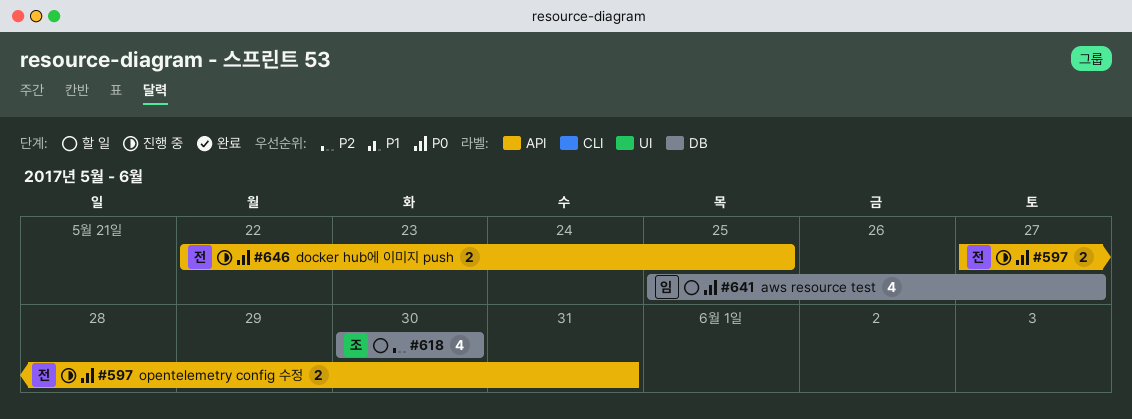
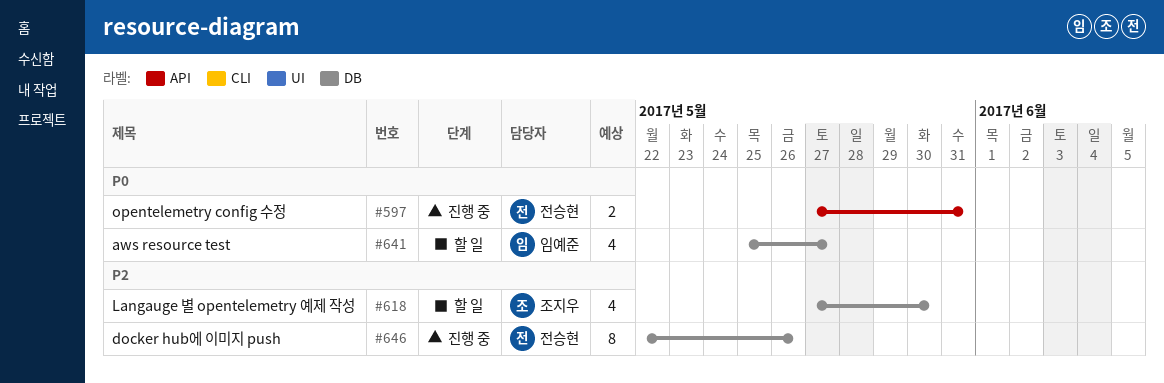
#618, start: May 30 -> May 27
#646, priority: P0 -> P2
#646, label: API -> DB
#646, estimate: 2 -> 8
#646, due: May 25 -> May 26

